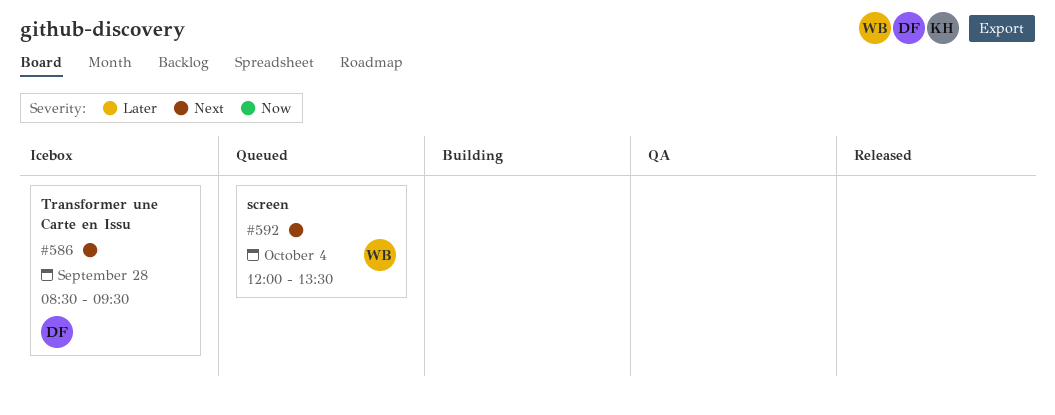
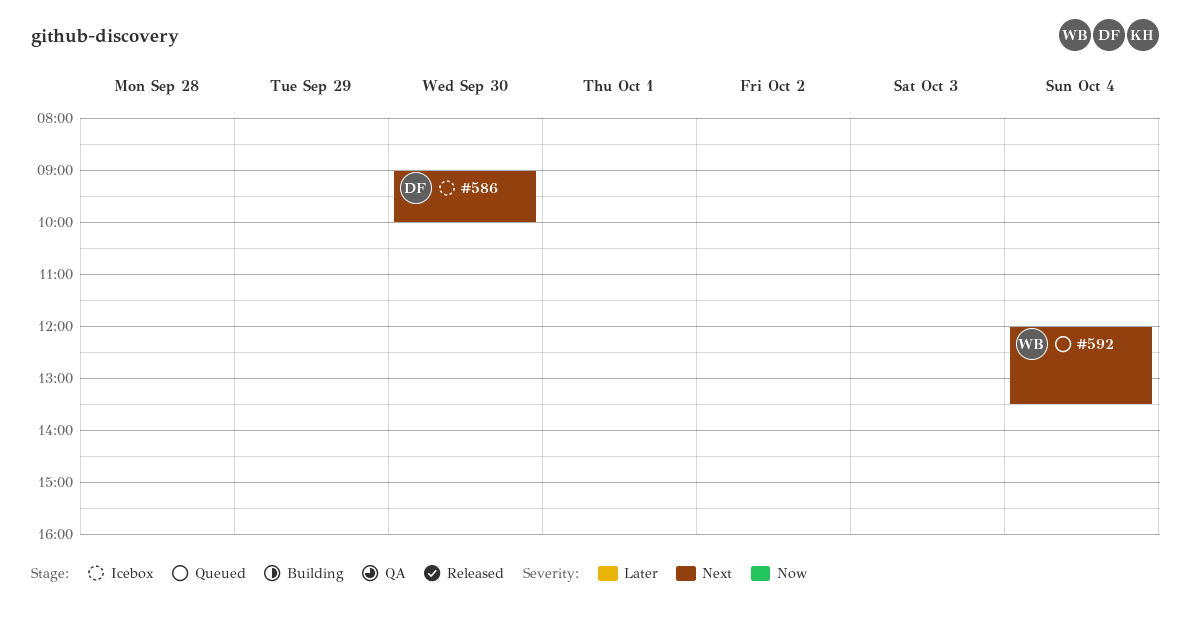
#586, day: Sep 28 -> Sep 30
#586, begins: 08:30 -> 09:00
#586, ends: 09:30 -> 10:00

